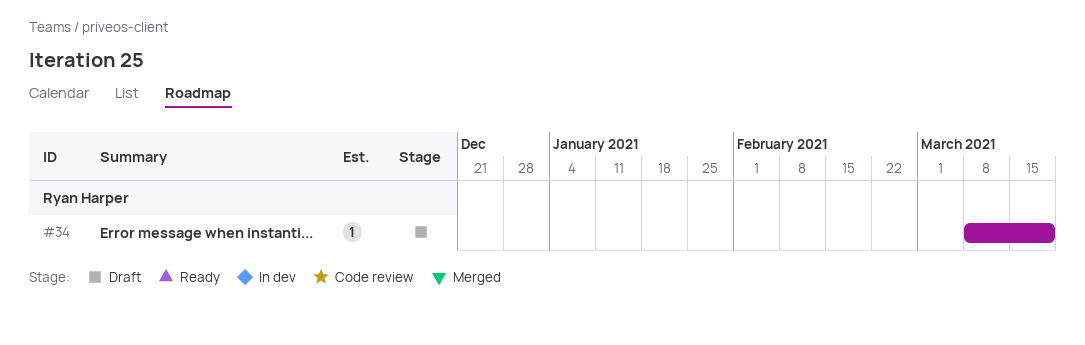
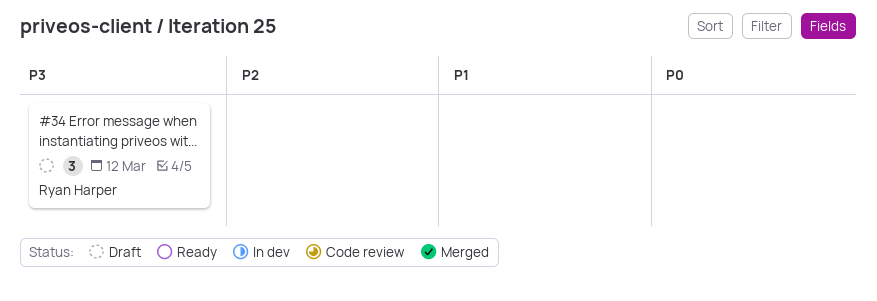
#34, estimate: 1 -> 3
#34, due: Mar 19 -> Mar 12

